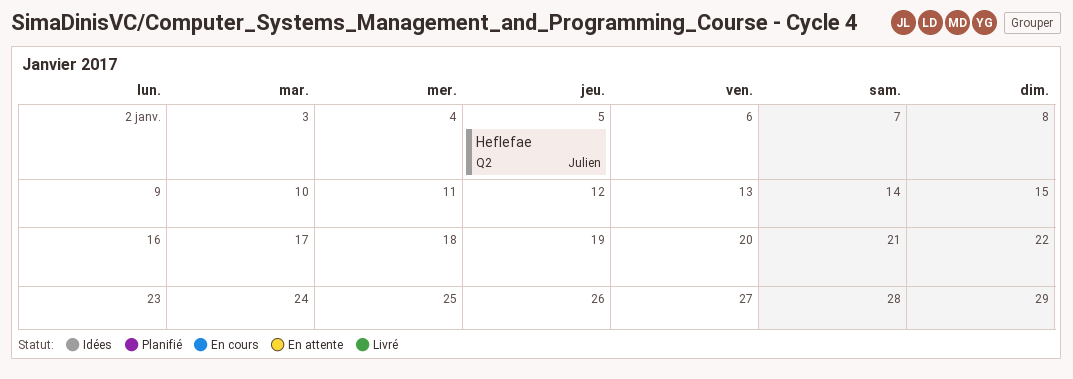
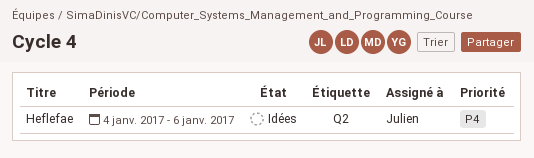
Heflefae, due: Jan 5 -> Jan 6

